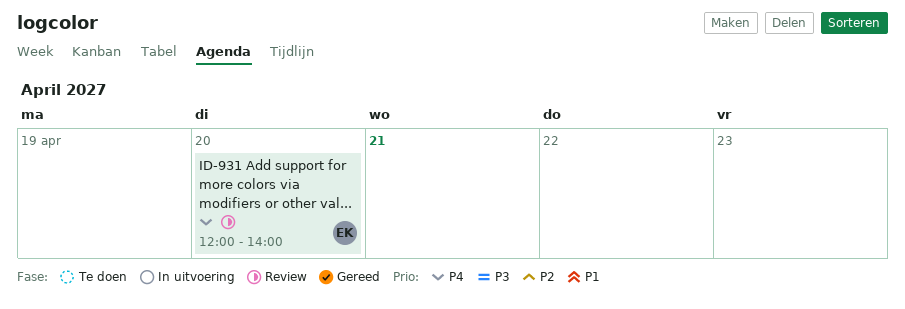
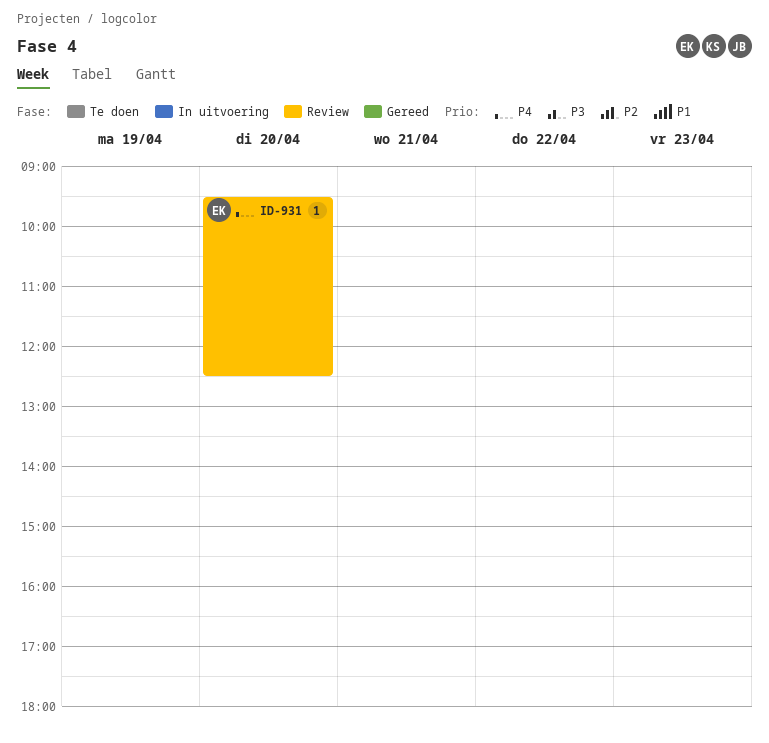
ID-931, begins: 12:00 -> 09:30
ID-931, ends: 14:00 -> 12:30

